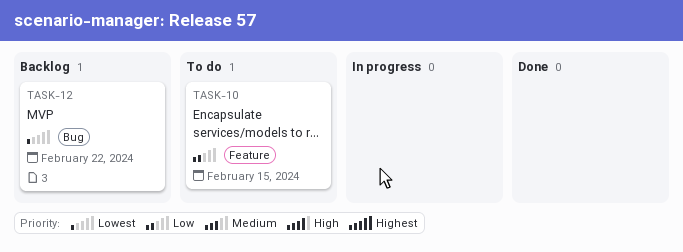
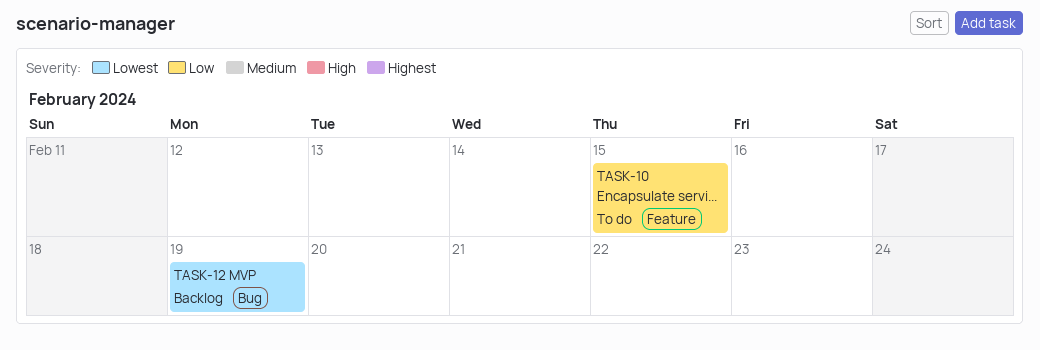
TASK-12, due: Feb 22 -> Feb 19

